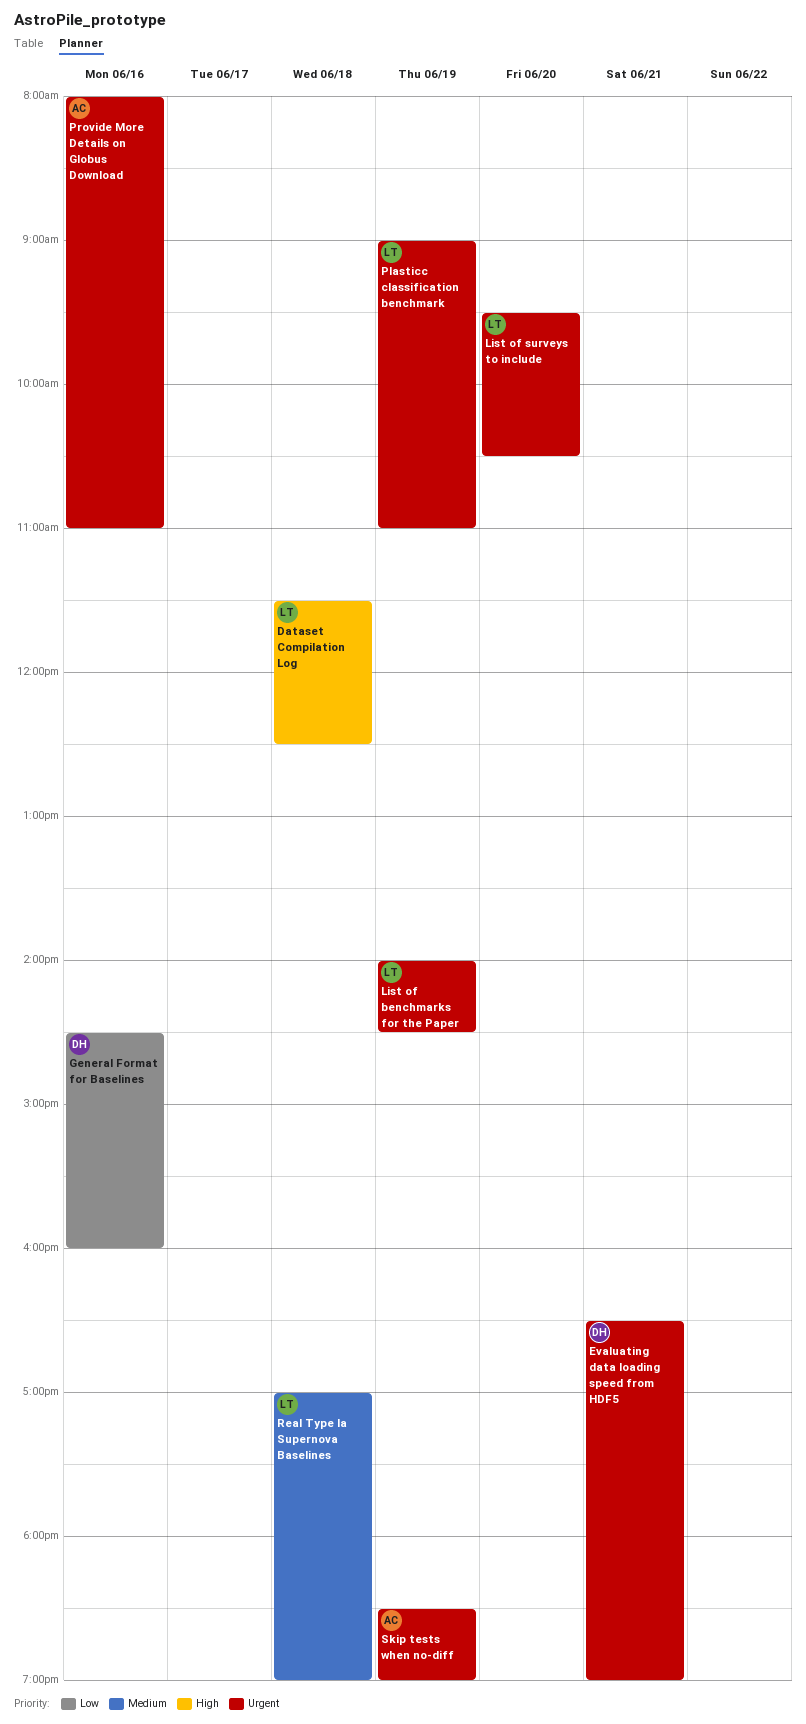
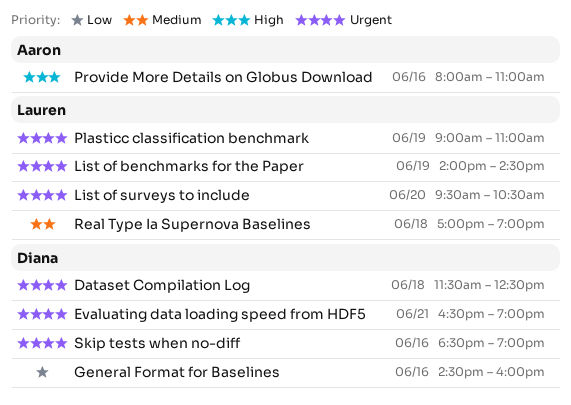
Dataset Compilation Log, owner: Lauren -> Diana
Dataset Compilation Log, priority: High -> Urgent
Provide More Details on Globus Download, priority: Urgent -> High
Skip tests when no-diff, owner: Aaron -> Diana
Skip tests when no-diff, day: Jun 19 -> Jun 16

